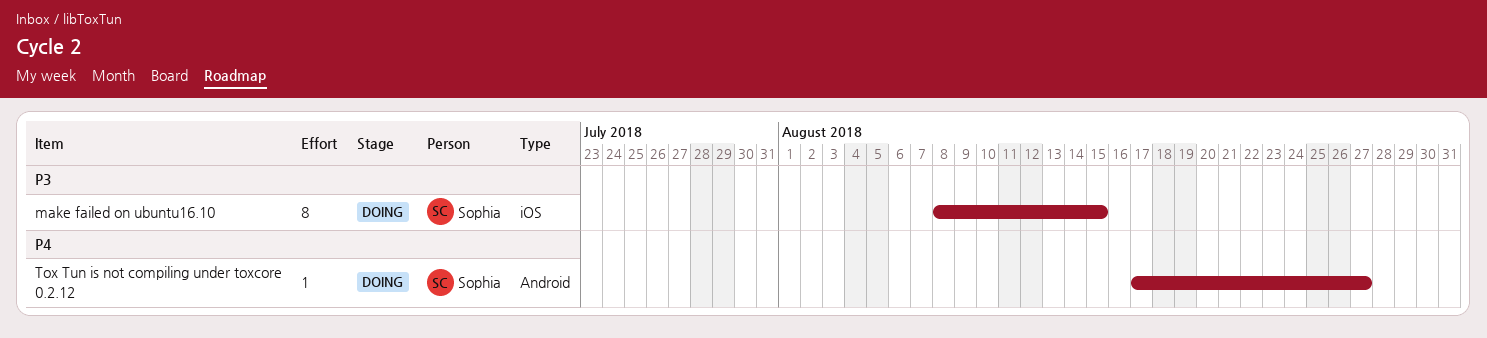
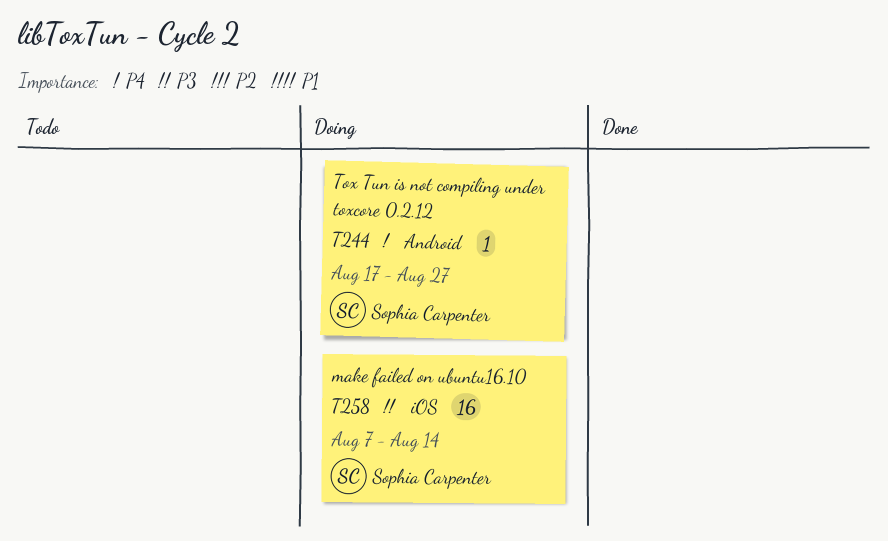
make failed on ubuntu16.10, estimate: 8 -> 16
make failed on ubuntu16.10, start: Aug 8 -> Aug 7
make failed on ubuntu16.10, due: Aug 15 -> Aug 14

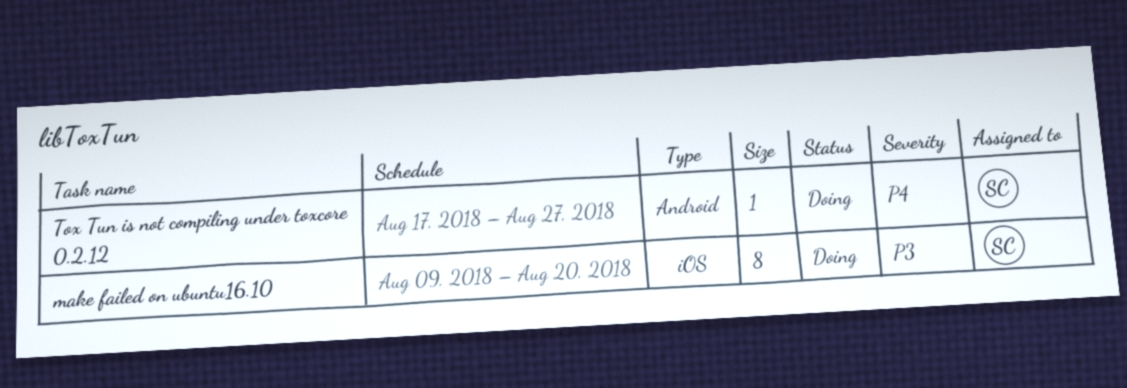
make failed on ubuntu16.10, estimate: 16 -> 8
make failed on ubuntu16.10, start: Aug 7 -> Aug 9
make failed on ubuntu16.10, due: Aug 14 -> Aug 20

